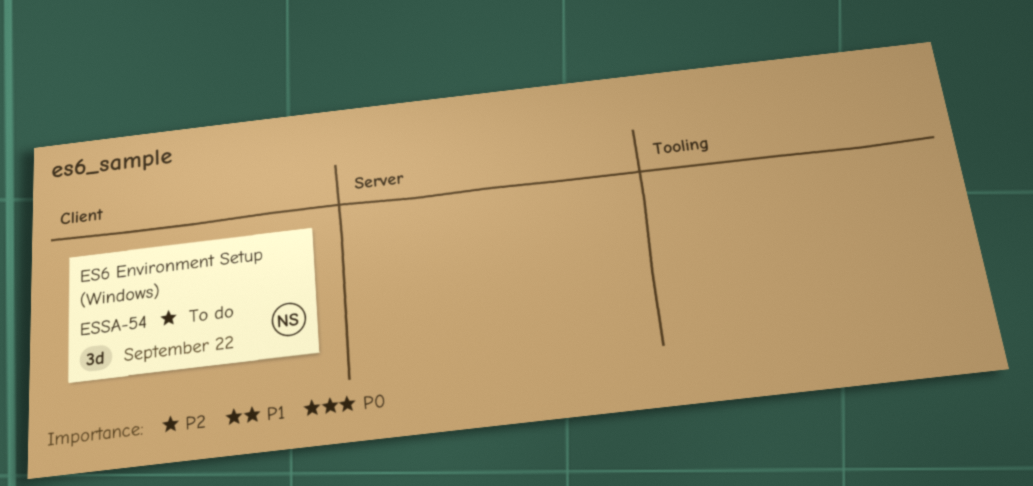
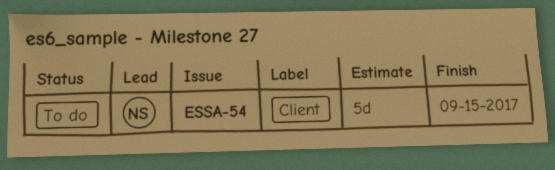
ESSA-54, estimate: 3d -> 5d
ESSA-54, due: Sep 22 -> Sep 15

